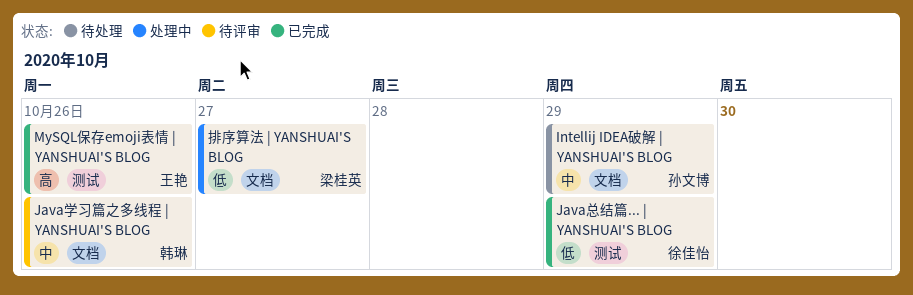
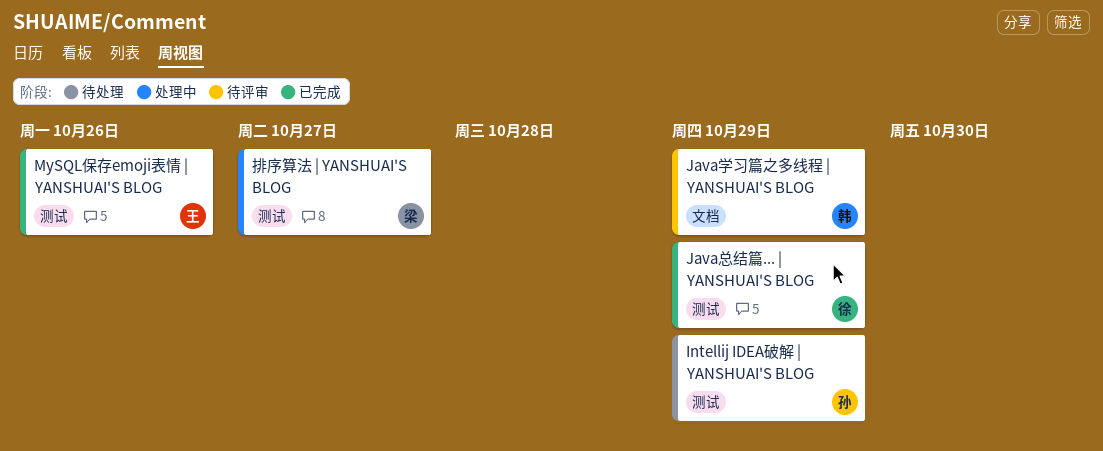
Intellij IDEA破解 | YANSHUAI'S BLOG, label: 文档 -> 测试
Java学习篇之多线程 | YANSHUAI'S BLOG, due: Oct 26 -> Oct 29
排序算法 | YANSHUAI'S BLOG, label: 文档 -> 测试

